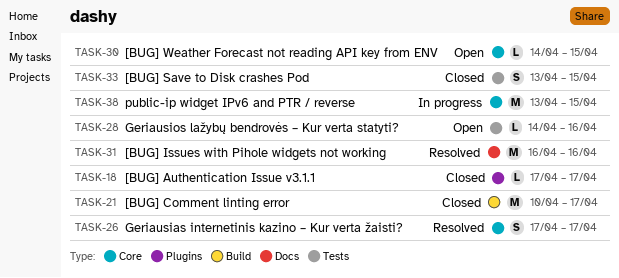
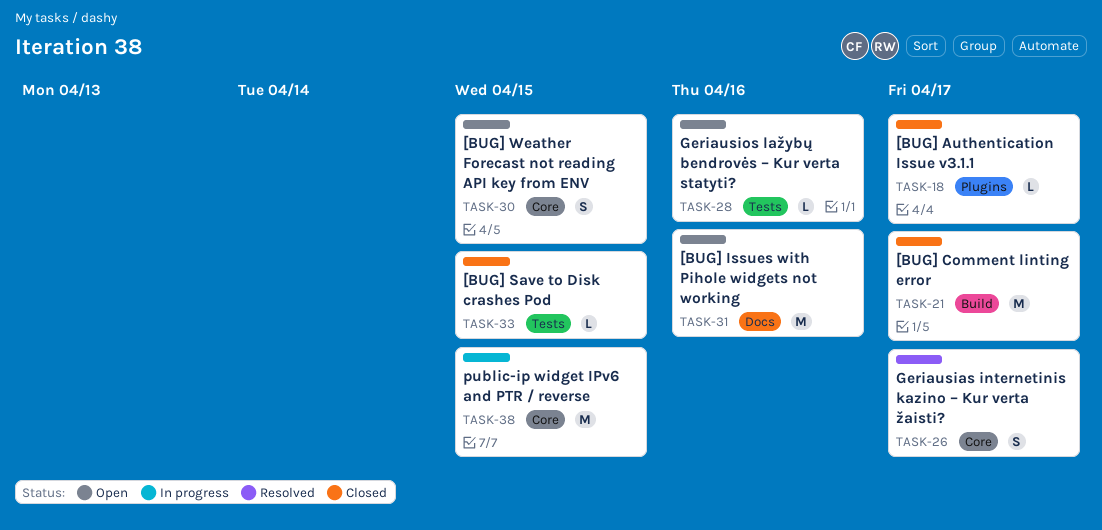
TASK-30, estimate: L -> S
TASK-31, status: Resolved -> Open
TASK-33, estimate: S -> L

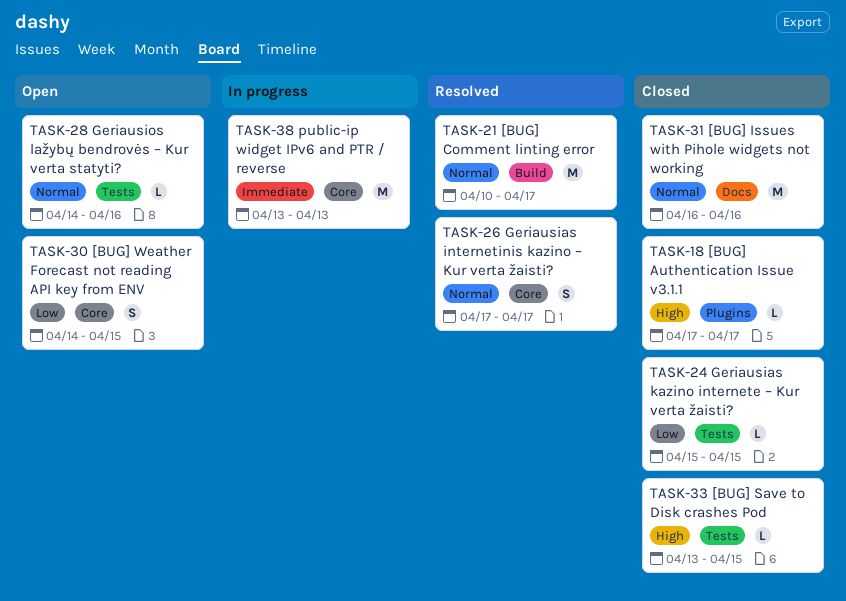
TASK-21, status: Closed -> Resolved
TASK-24: none -> present
TASK-31, status: Open -> Closed
TASK-38, due: Apr 15 -> Apr 13

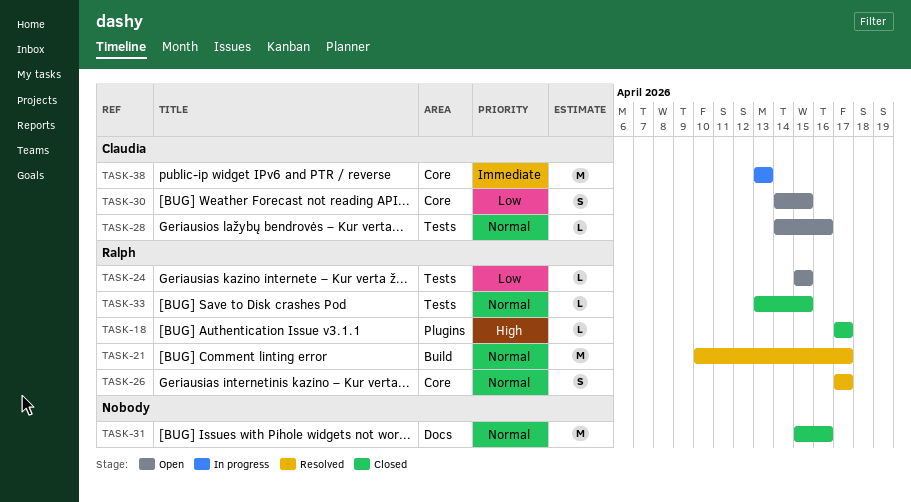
TASK-24, status: Closed -> Open
TASK-31, start: Apr 16 -> Apr 15
TASK-33, priority: High -> Normal

